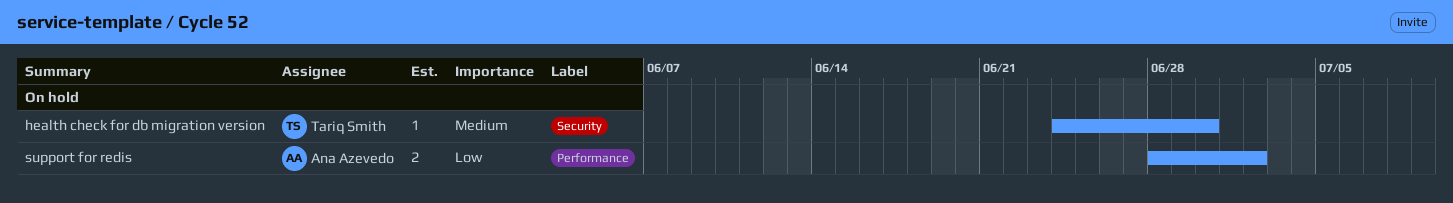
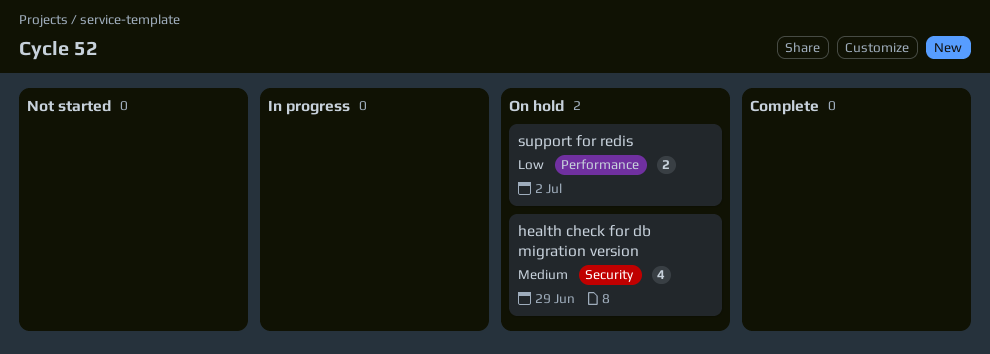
health check for db migration version, estimate: 1 -> 4
health check for db migration version, due: Jun 30 -> Jun 29

